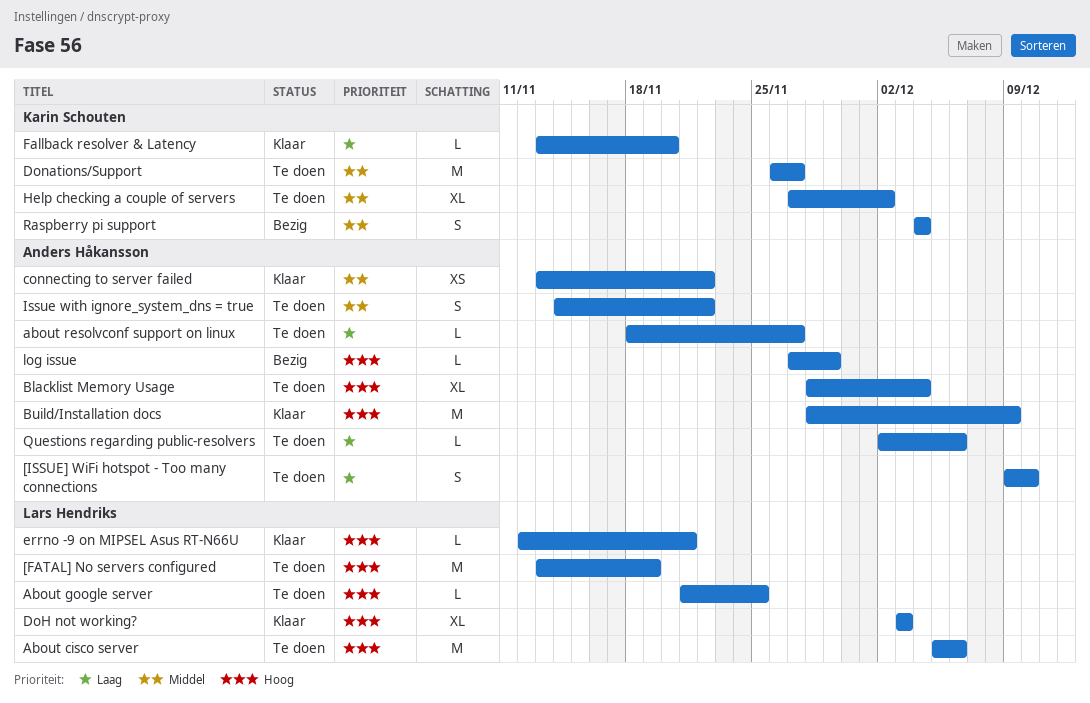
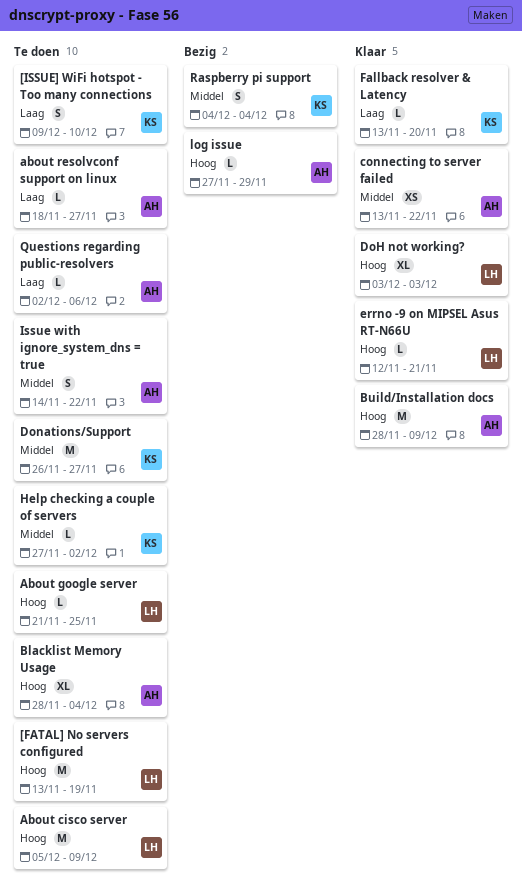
[ISSUE] WiFi hotspot - Too many connections, owner: Anders Håkansson -> Karin Schouten
About cisco server, due: Dec 6 -> Dec 9
Help checking a couple of servers, estimate: XL -> L

